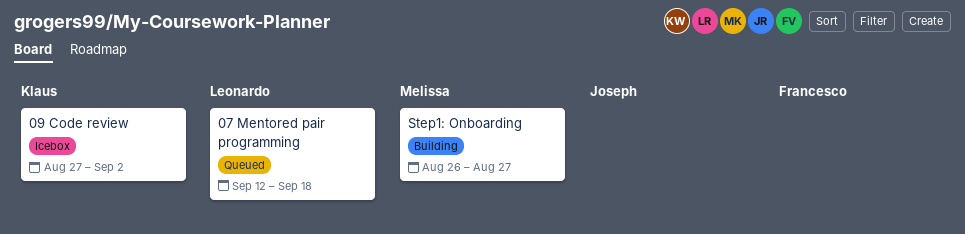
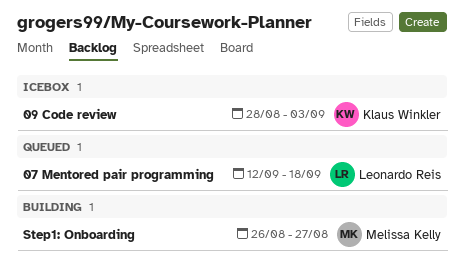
09 Code review, start: Aug 27 -> Aug 28
09 Code review, due: Sep 2 -> Sep 3

